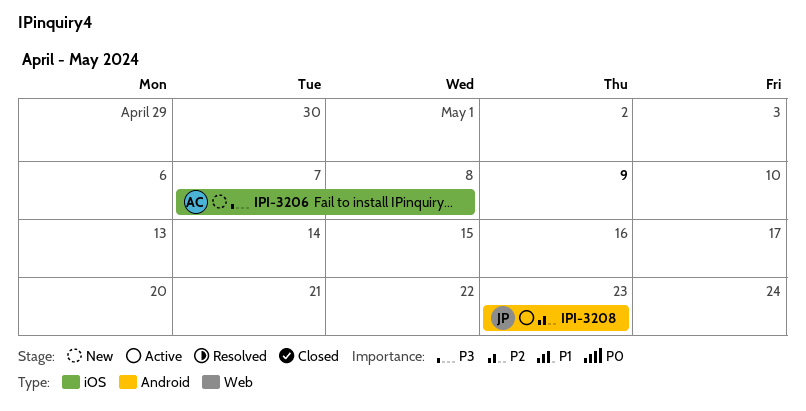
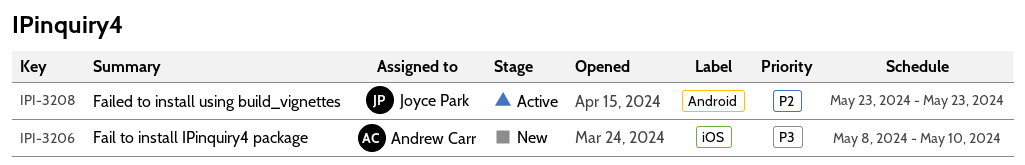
IPI-3206, start: May 7 -> May 8
IPI-3206, due: May 8 -> May 10

